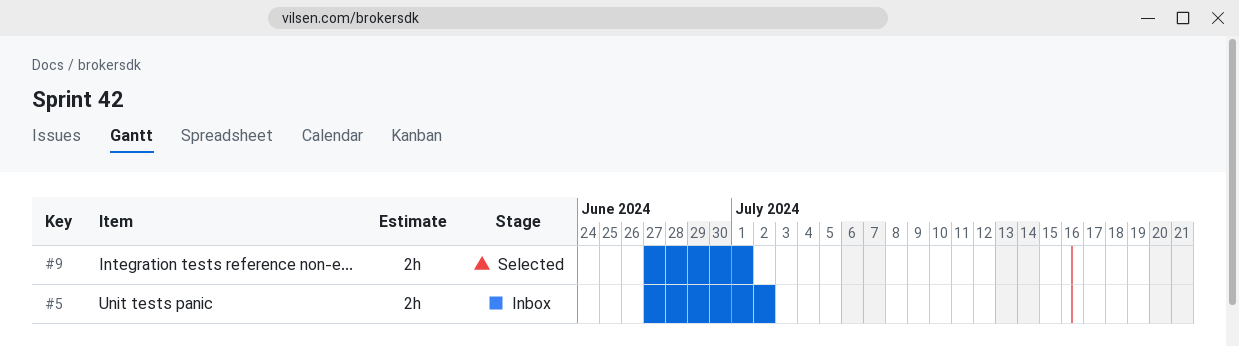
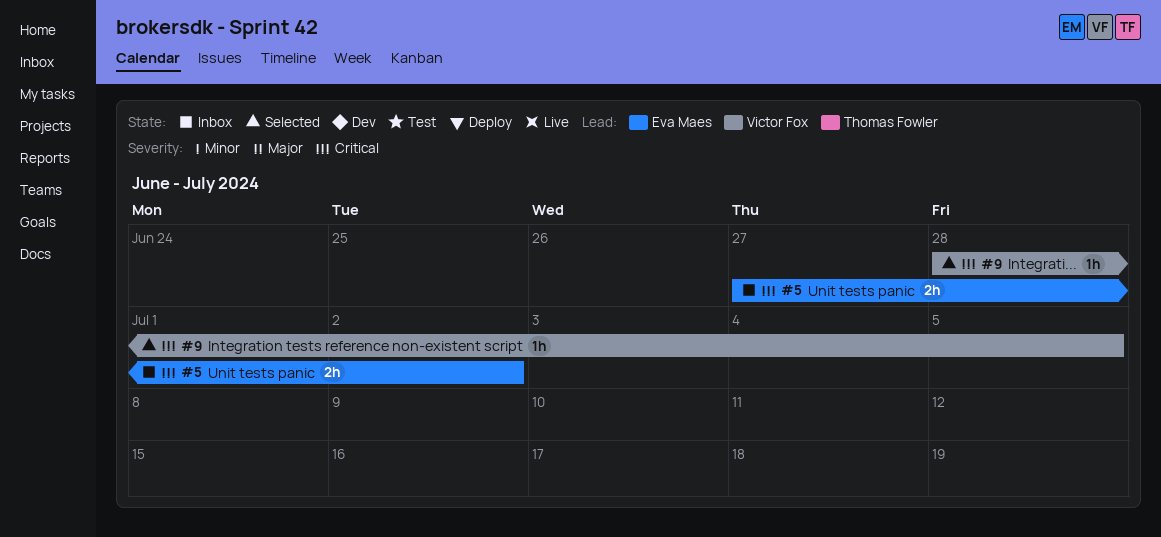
#9, estimate: 2h -> 1h
#9, start: Jun 27 -> Jun 28
#9, due: Jul 1 -> Jul 5

